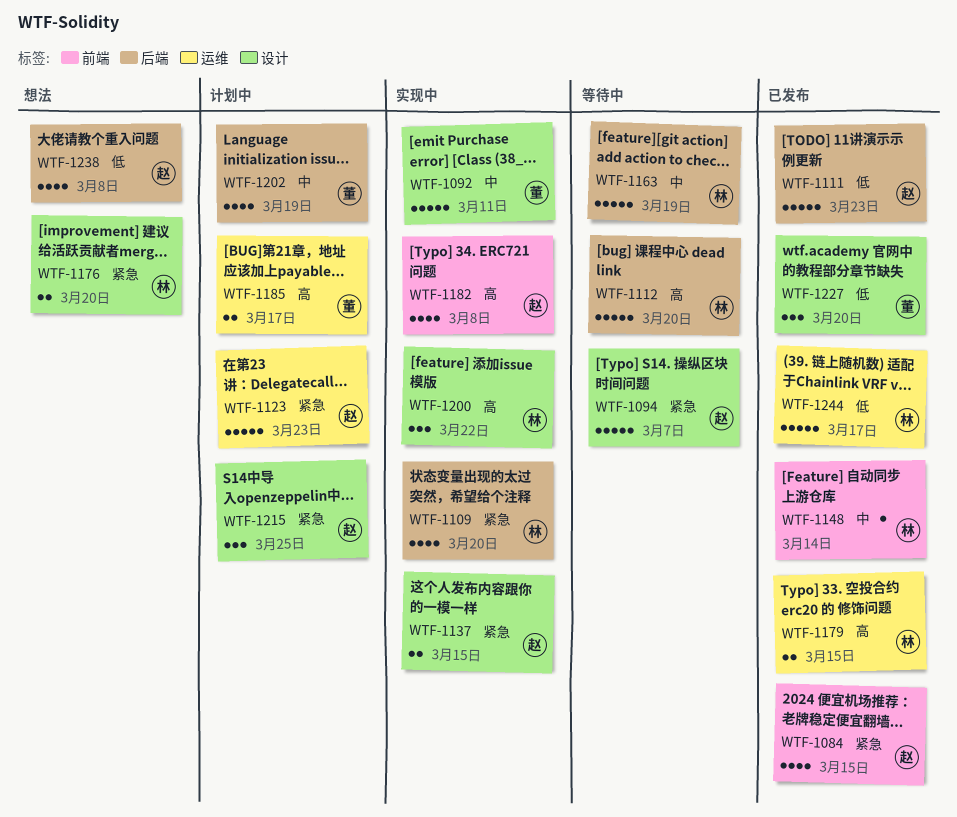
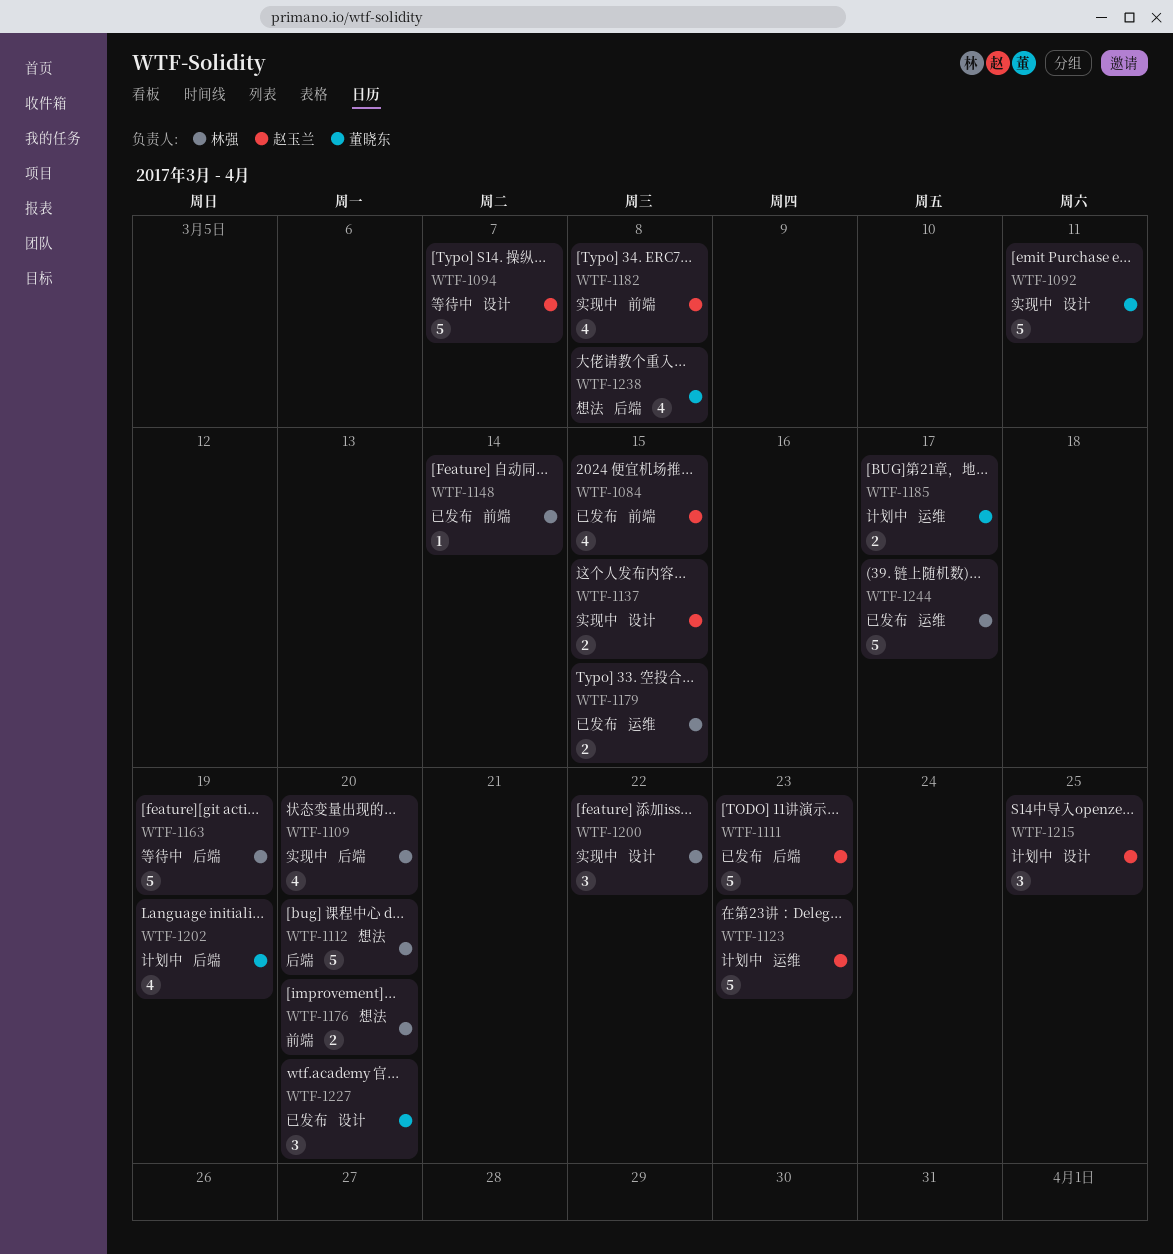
WTF-1112, status: 等待中 -> 想法
WTF-1176, label: 设计 -> 前端
WTF-1238, owner: 赵玉兰 -> 董晓东

